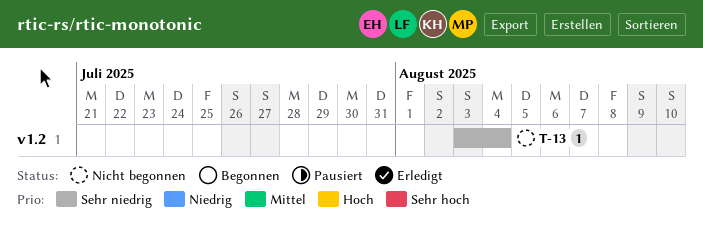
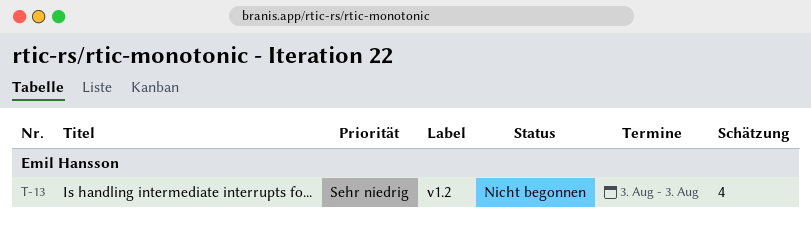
T-13, estimate: 1 -> 4
T-13, due: Aug 4 -> Aug 3

